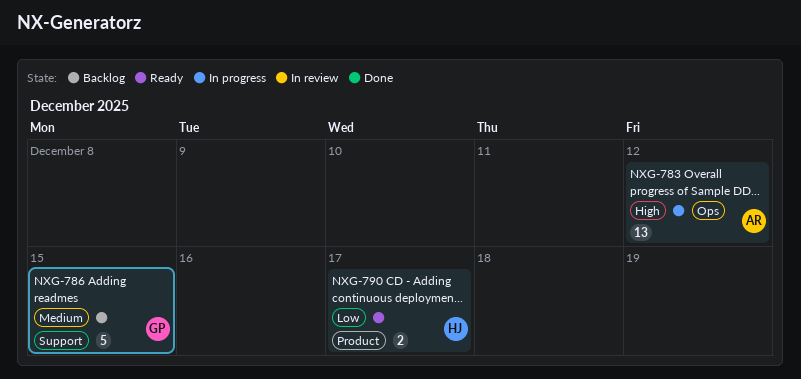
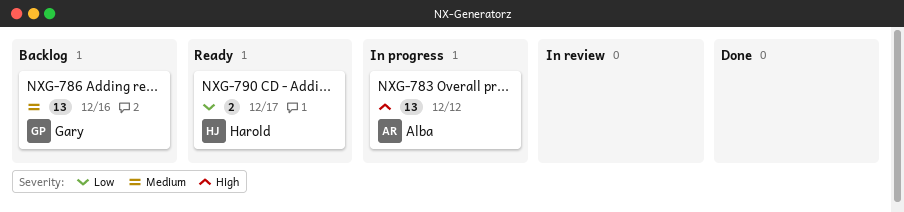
NXG-786, estimate: 5 -> 13
NXG-786, due: Dec 15 -> Dec 16

